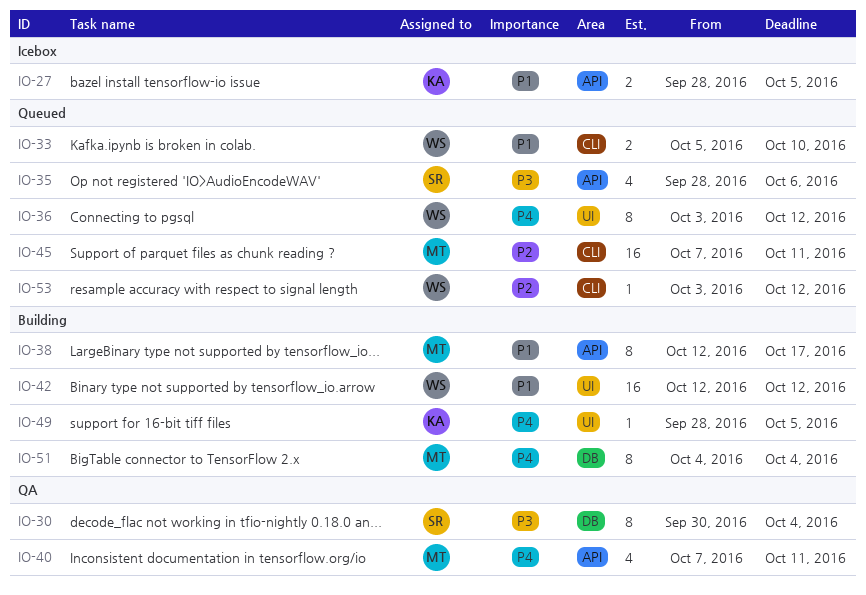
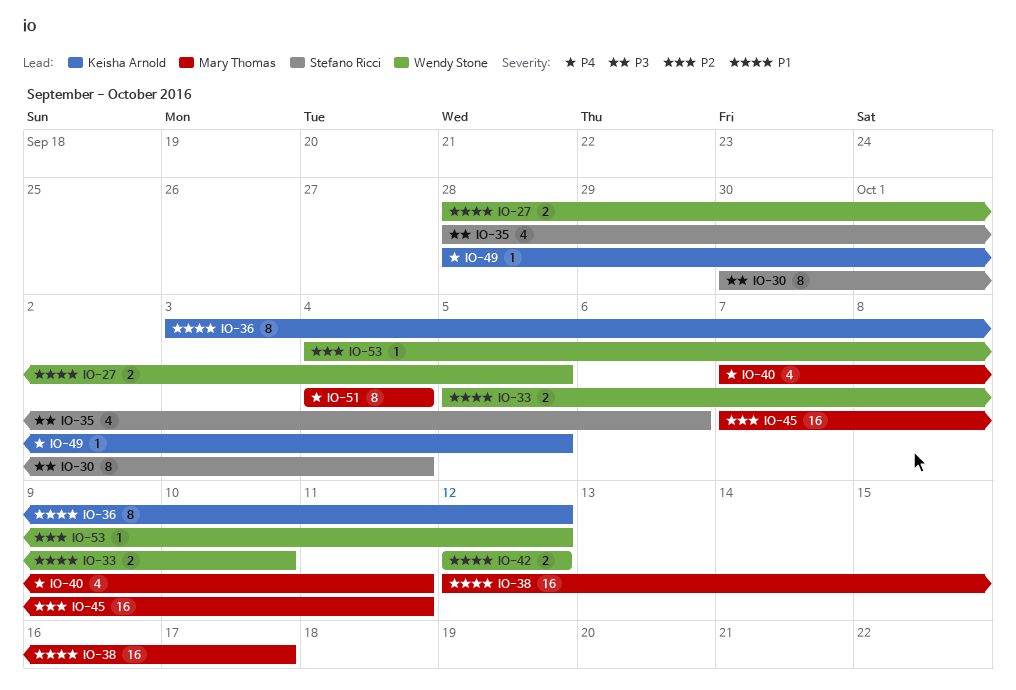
IO-27, owner: Keisha Arnold -> Wendy Stone
IO-36, owner: Wendy Stone -> Keisha Arnold
IO-36, priority: P4 -> P1
IO-38, estimate: 8 -> 16
IO-42, estimate: 16 -> 2
IO-53, start: Oct 3 -> Oct 4

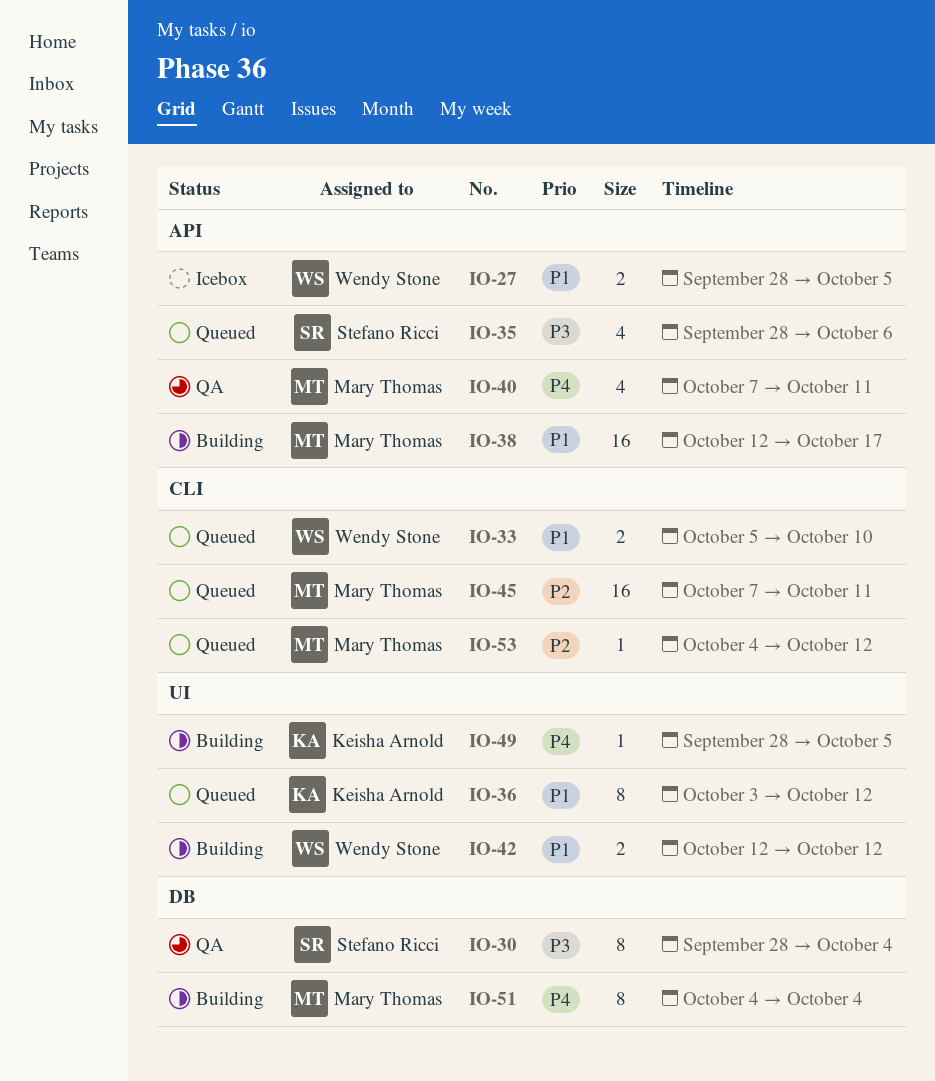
IO-30, start: Sep 30 -> Sep 28
IO-53, owner: Wendy Stone -> Mary Thomas

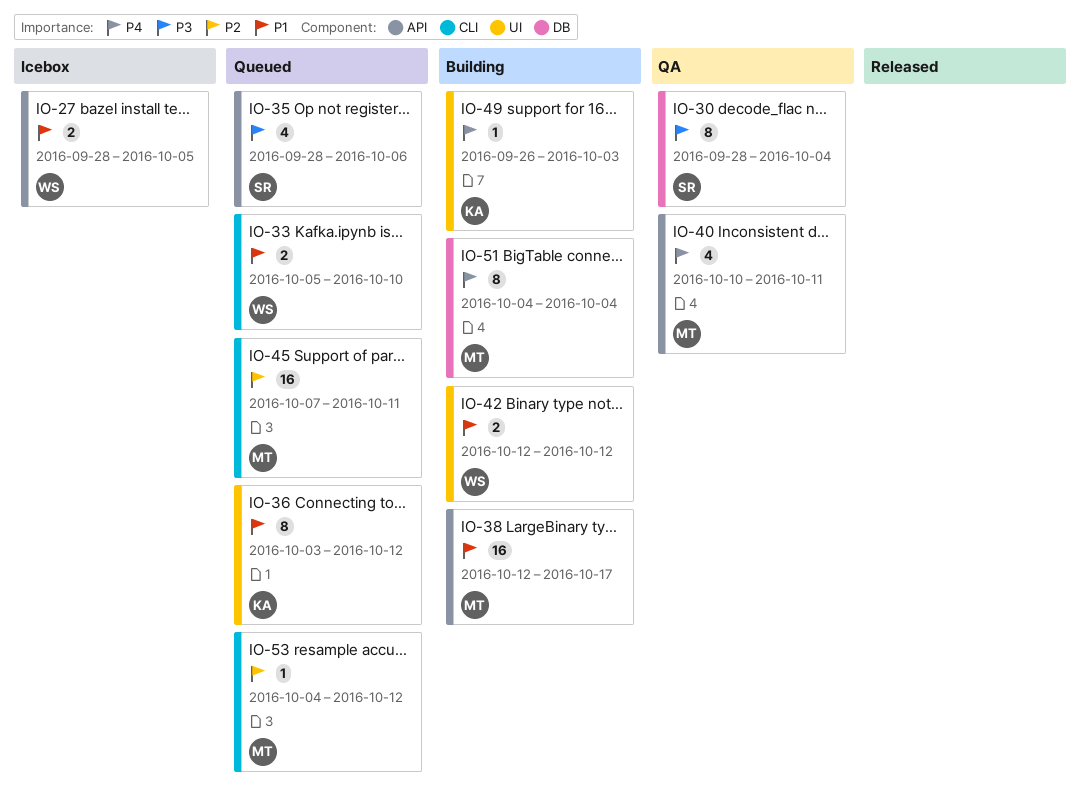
IO-40, start: Oct 7 -> Oct 10
IO-49, start: Sep 28 -> Sep 26
IO-49, due: Oct 5 -> Oct 3

